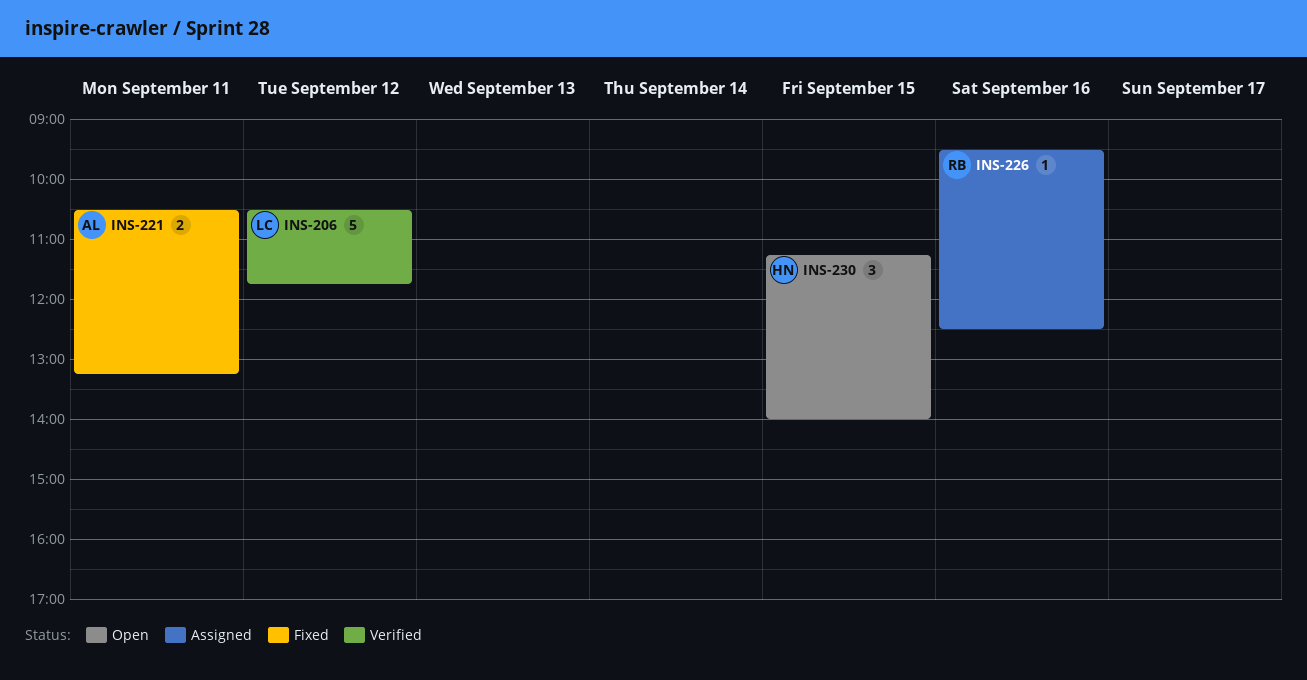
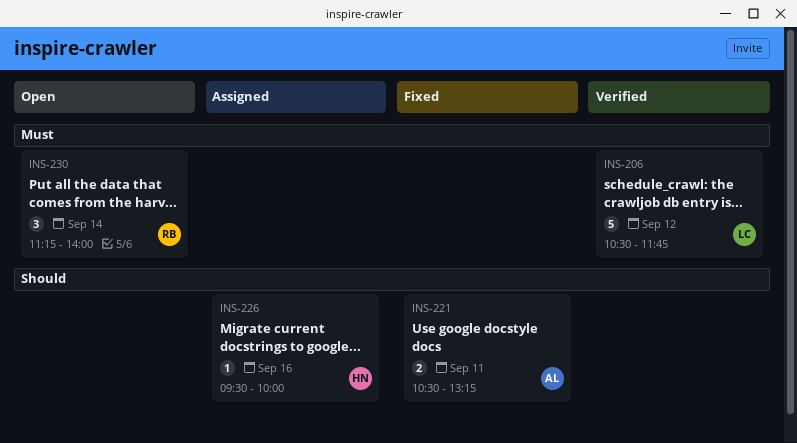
INS-226, owner: RB -> HN
INS-226, ends: 12:30 -> 10:00
INS-230, owner: HN -> RB
INS-230, day: Sep 15 -> Sep 14

